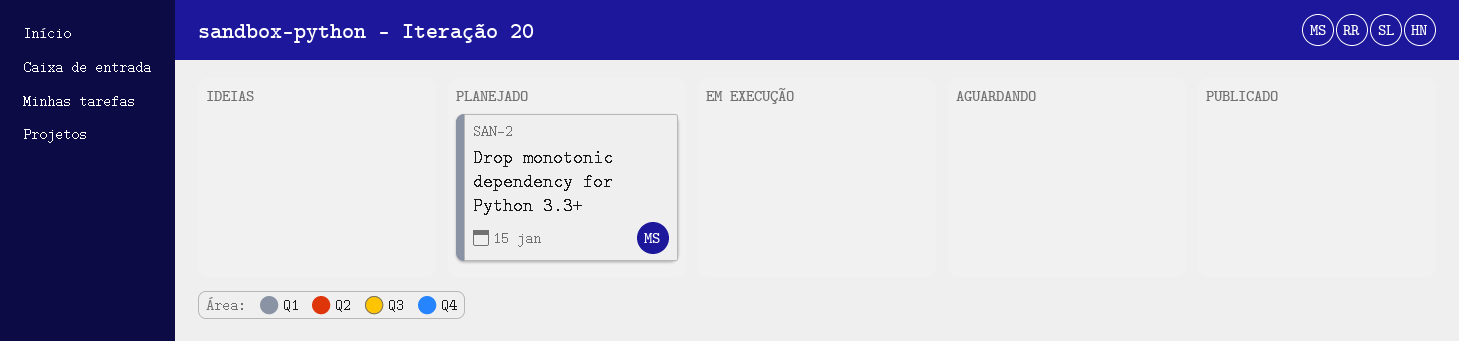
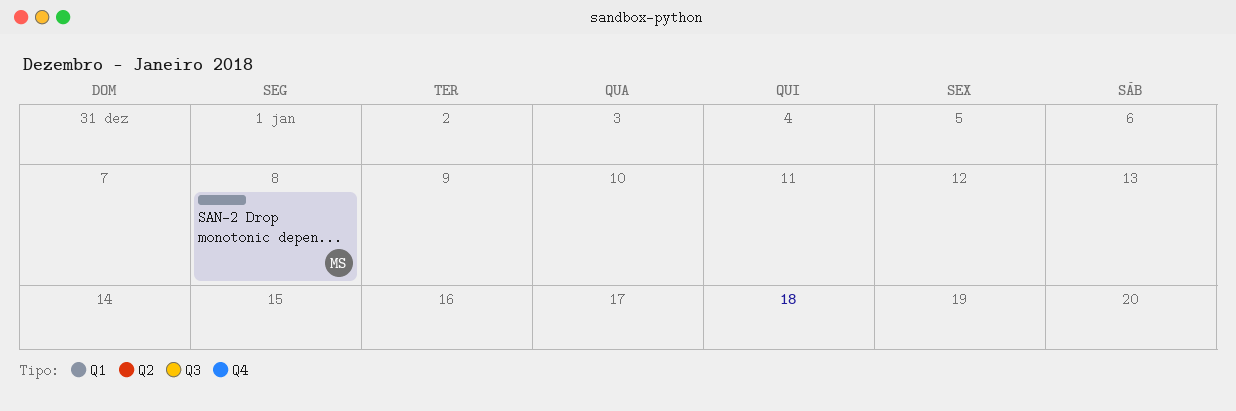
SAN-2, due: Jan 15 -> Jan 8

